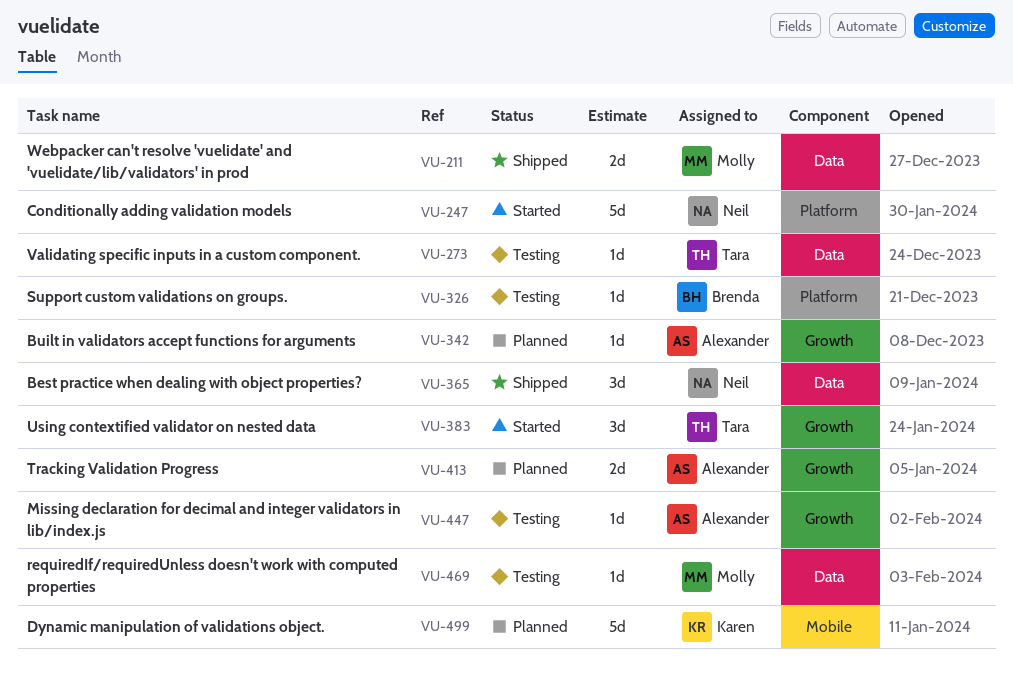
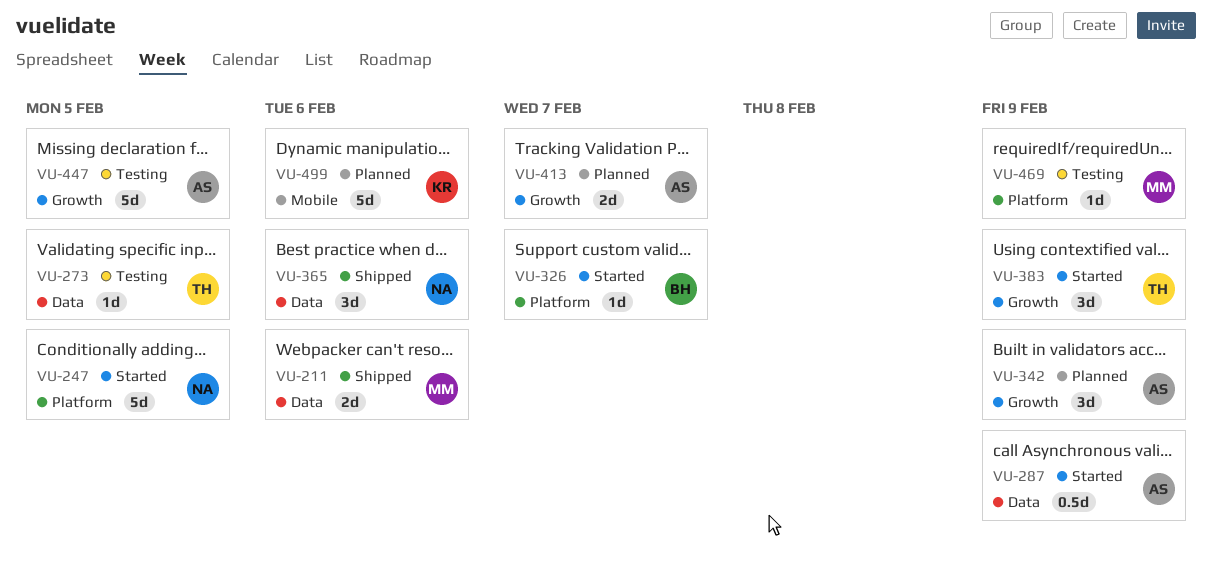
VU-287: none -> present
VU-326, status: Testing -> Started
VU-342, estimate: 1d -> 3d
VU-447, estimate: 1d -> 5d
VU-469, label: Data -> Platform

